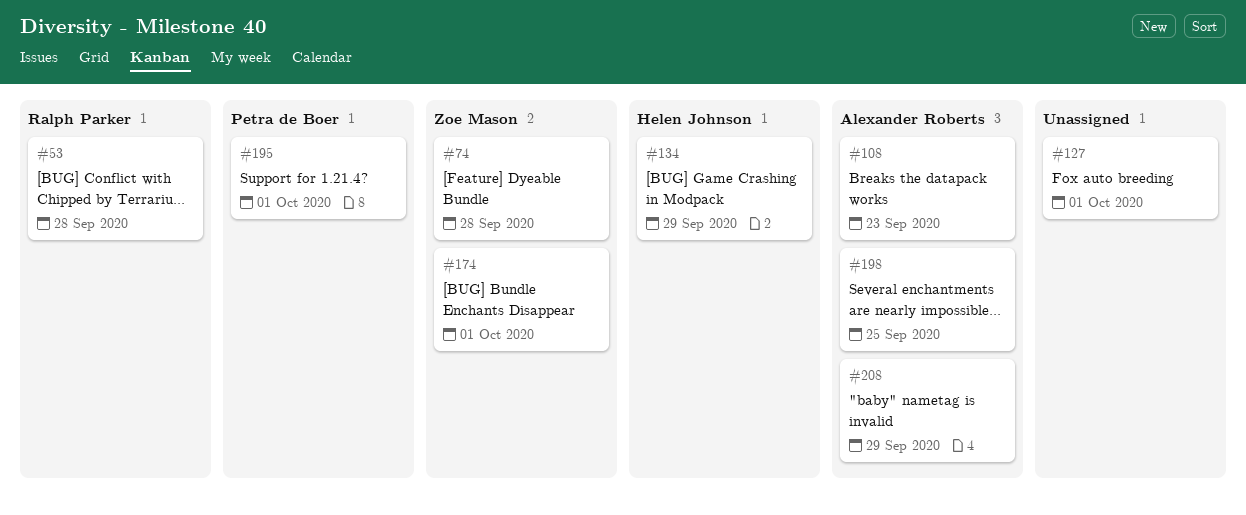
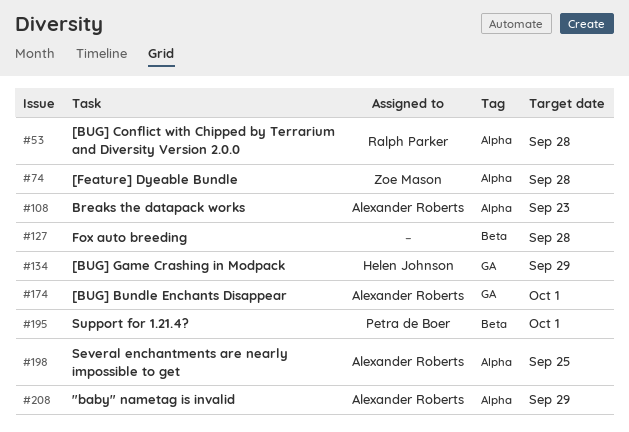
#127, due: Oct 1 -> Sep 28
#174, owner: Zoe Mason -> Alexander Roberts

